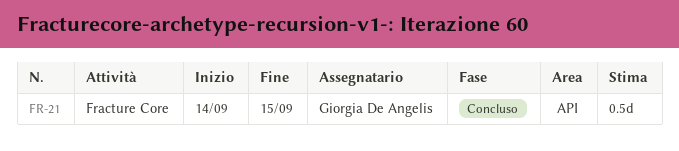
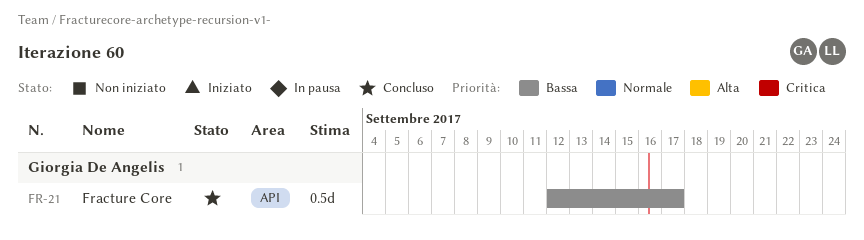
FR-21, start: Sep 14 -> Sep 12
FR-21, due: Sep 15 -> Sep 17

